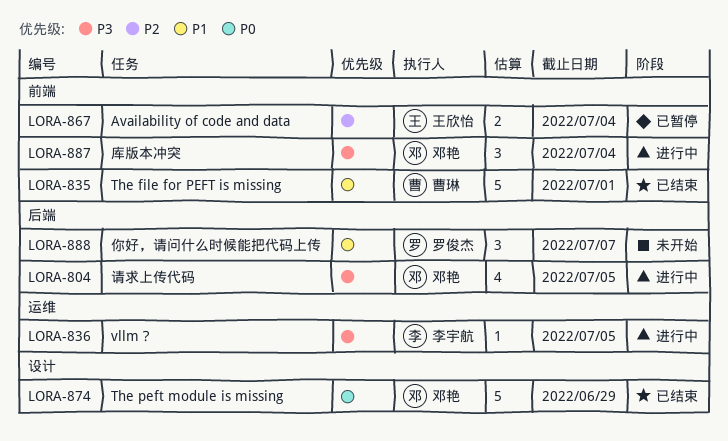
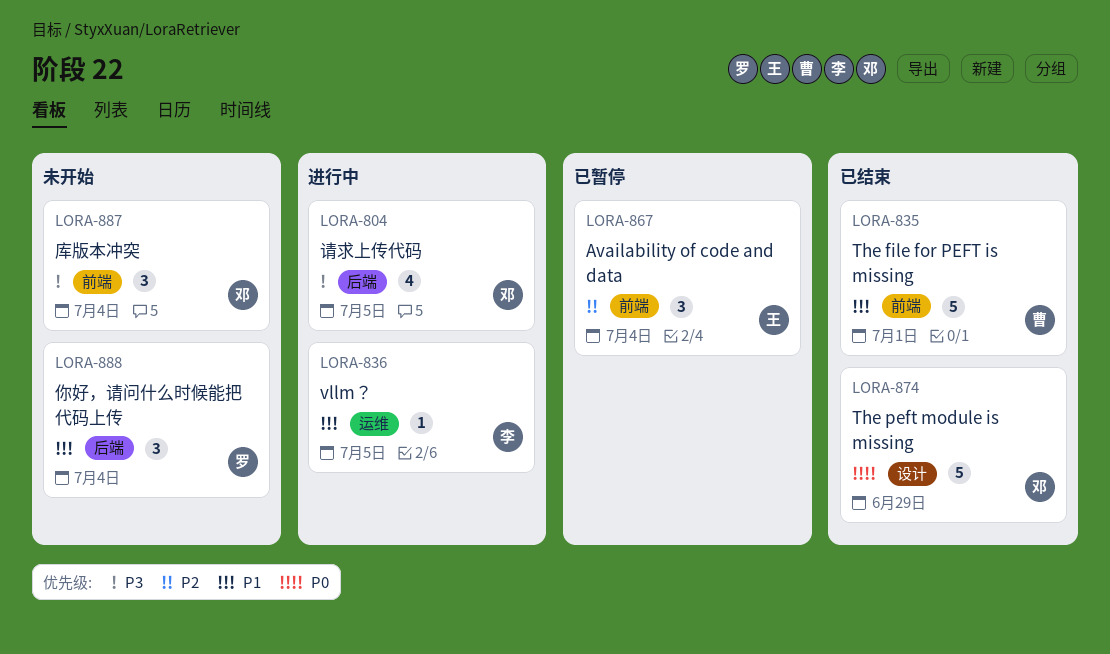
LORA-836, priority: P3 -> P1
LORA-867, estimate: 2 -> 3
LORA-887, status: 进行中 -> 未开始
LORA-888, due: Jul 7 -> Jul 4

